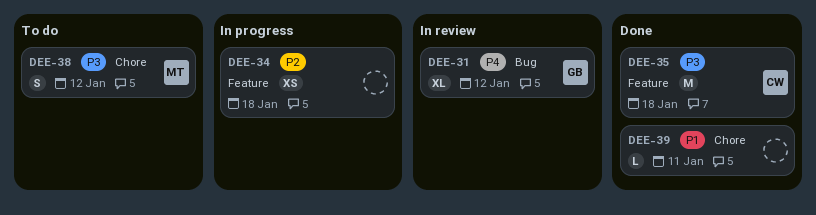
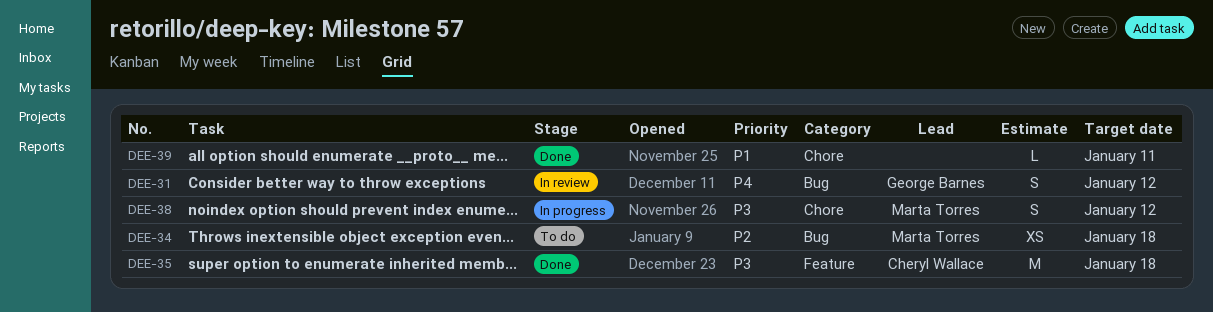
DEE-31, estimate: XL -> S
DEE-34, status: In progress -> To do
DEE-34, owner: none -> Marta Torres
DEE-34, label: Feature -> Bug
DEE-38, status: To do -> In progress

